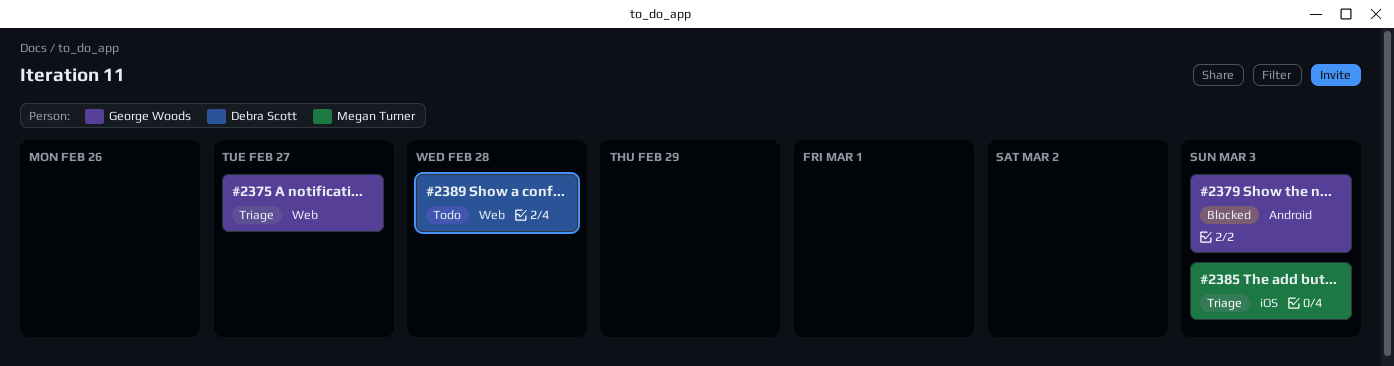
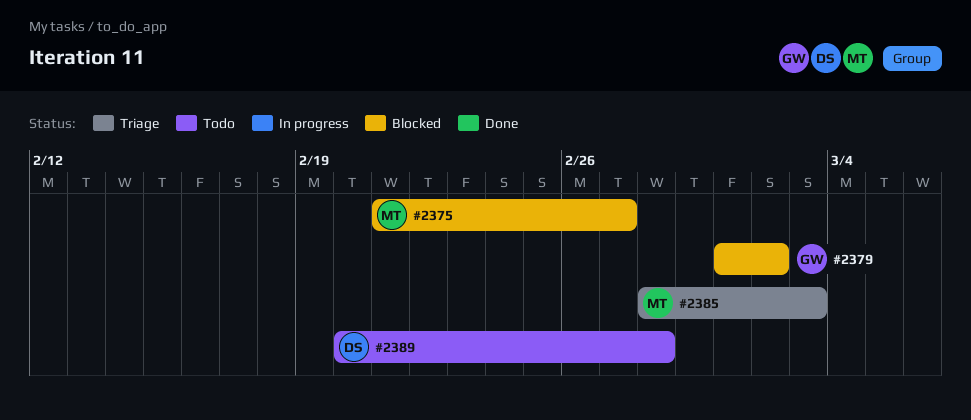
#2375, status: Triage -> Blocked
#2375, owner: George Woods -> Megan Turner
#2379, due: Mar 3 -> Mar 2

